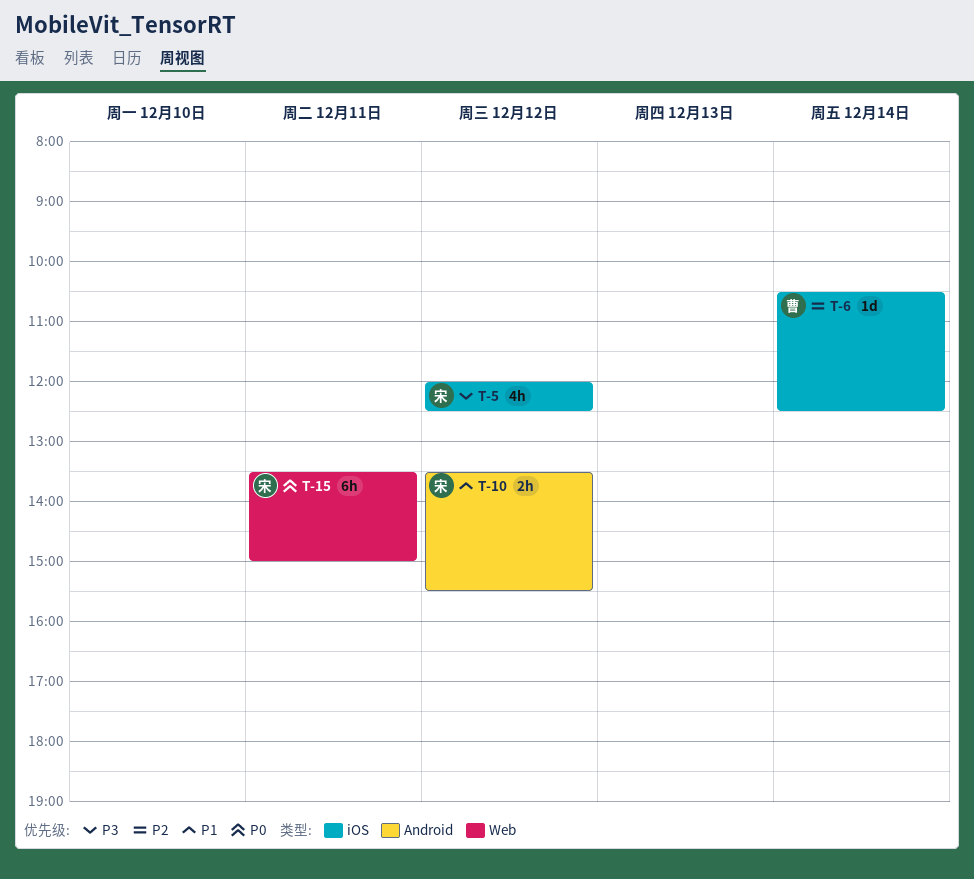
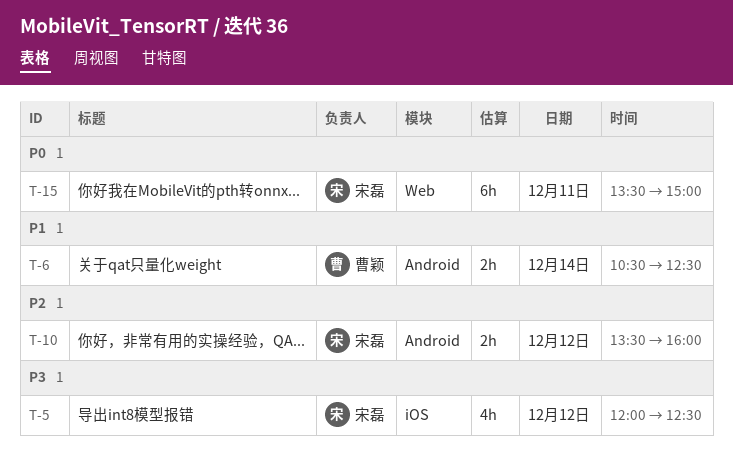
T-6, priority: P2 -> P1
T-6, label: iOS -> Android
T-6, estimate: 1d -> 2h
T-10, priority: P1 -> P2
T-10, ends: 15:30 -> 16:00

